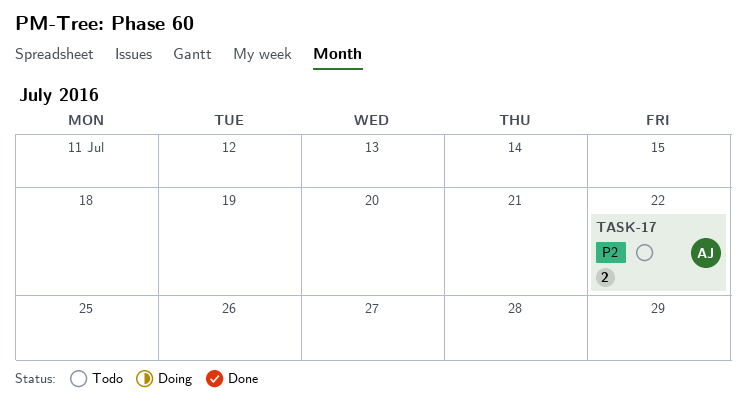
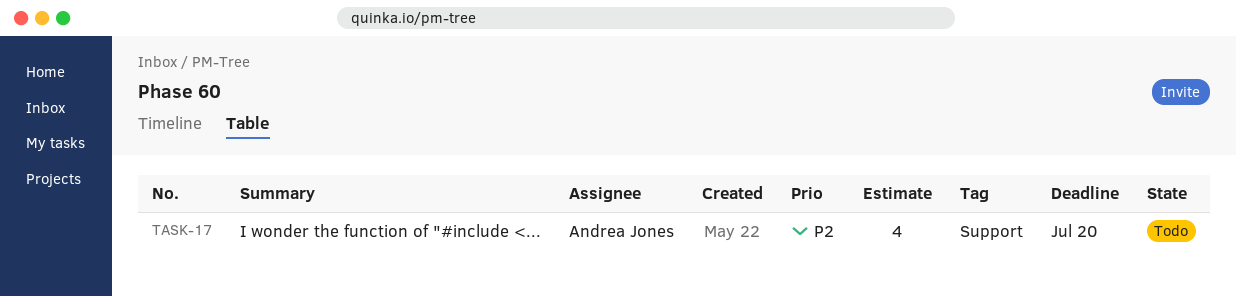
TASK-17, estimate: 2 -> 4
TASK-17, due: Jul 22 -> Jul 20

